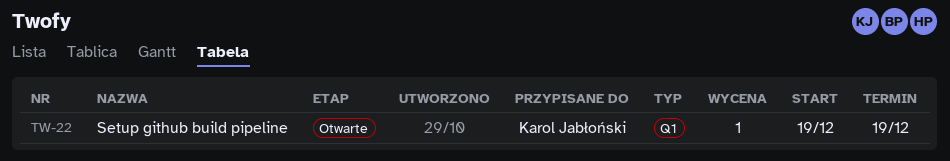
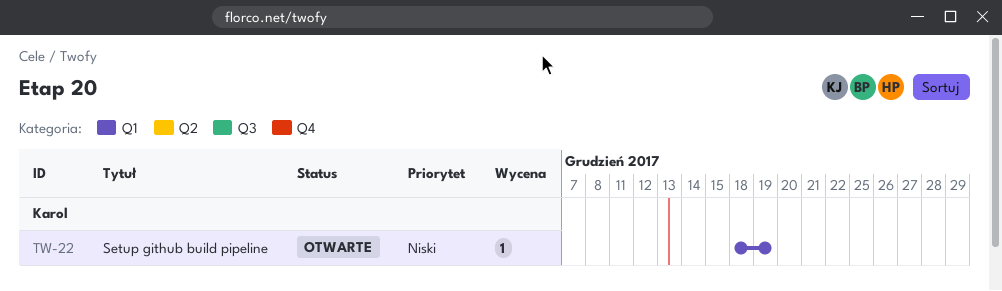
TW-22, start: Dec 19 -> Dec 18

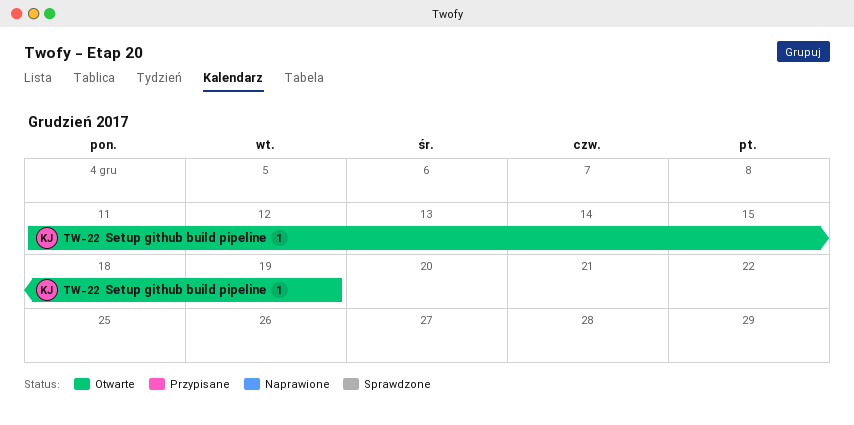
TW-22, start: Dec 18 -> Dec 11

